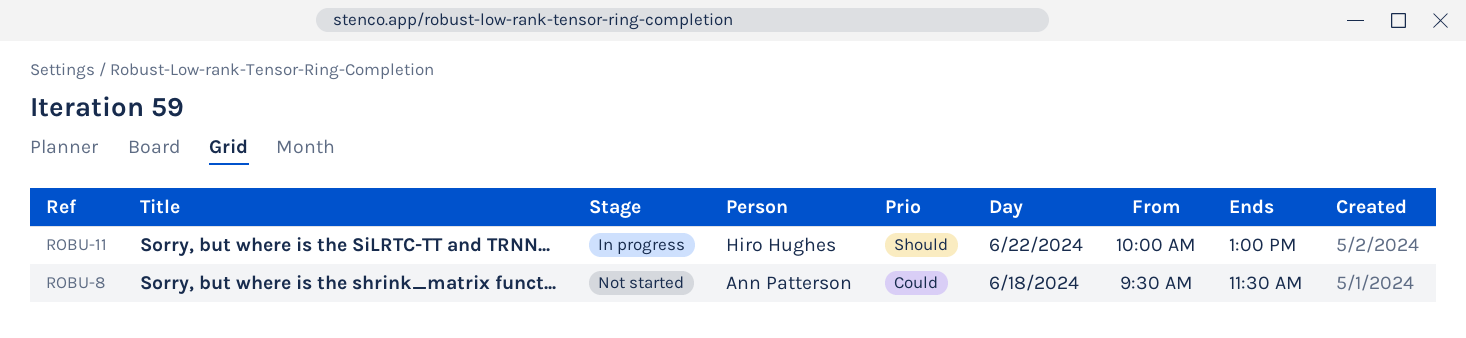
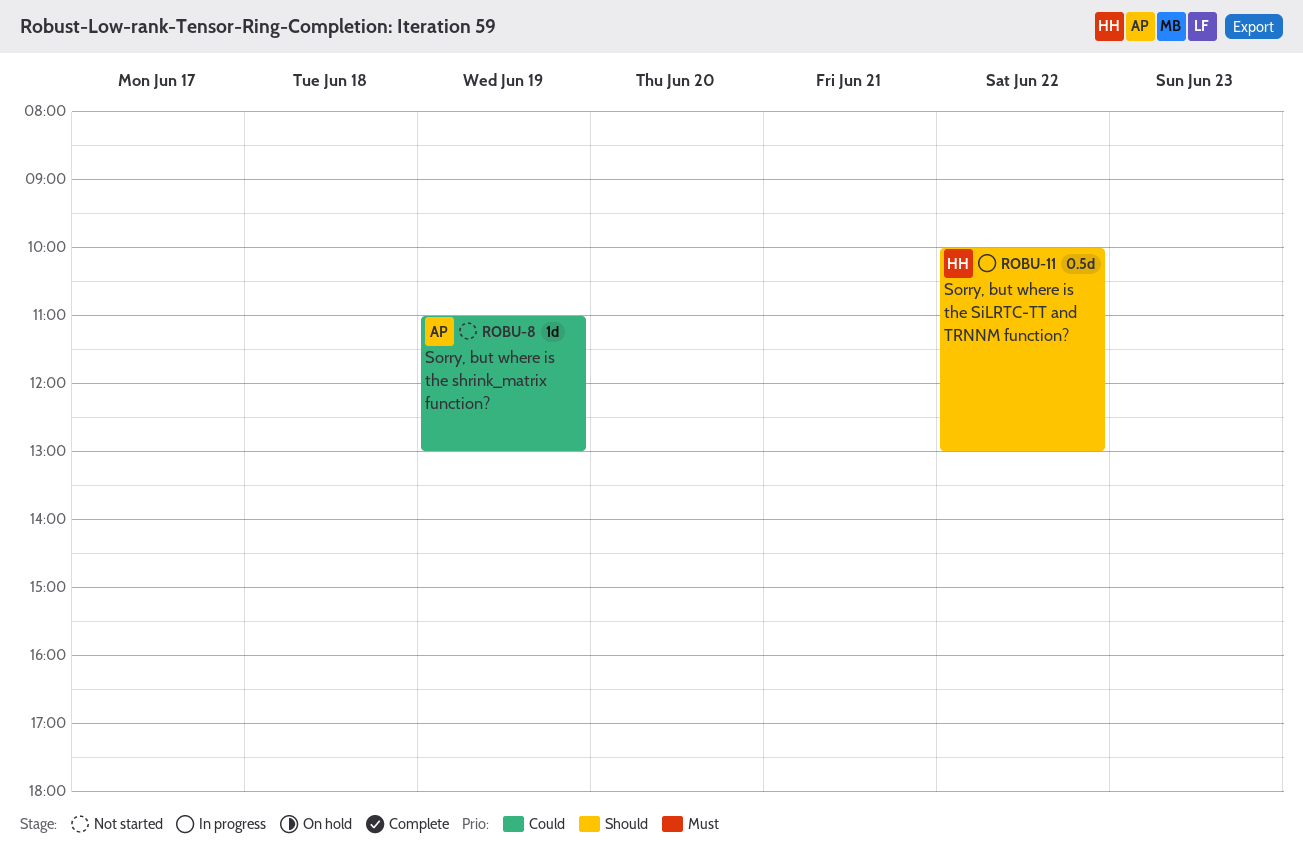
ROBU-8, day: Jun 18 -> Jun 19
ROBU-8, begins: 09:30 -> 11:00
ROBU-8, ends: 11:30 -> 13:00

